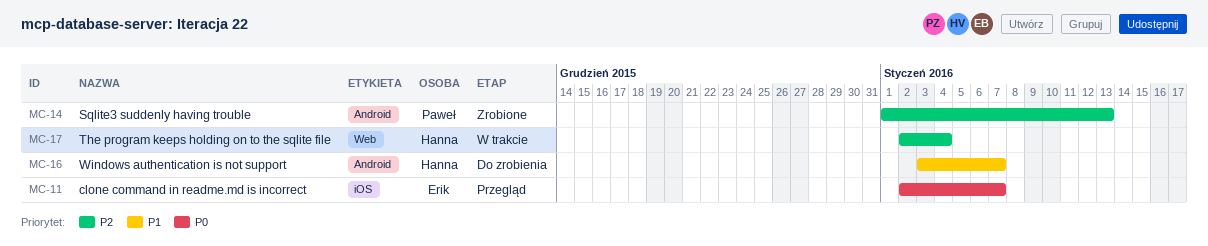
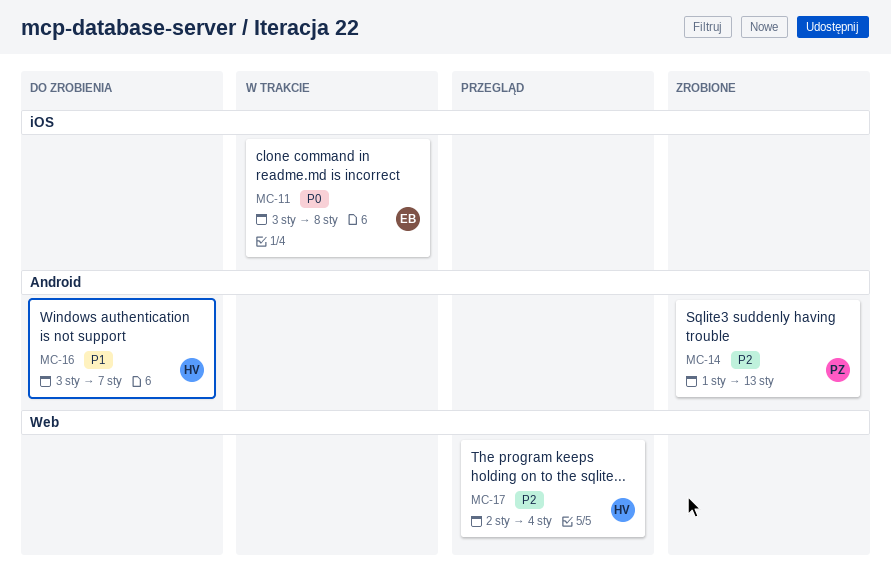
MC-11, status: Przegląd -> W trakcie
MC-11, start: Jan 2 -> Jan 3
MC-11, due: Jan 7 -> Jan 8
MC-17, status: W trakcie -> Przegląd

